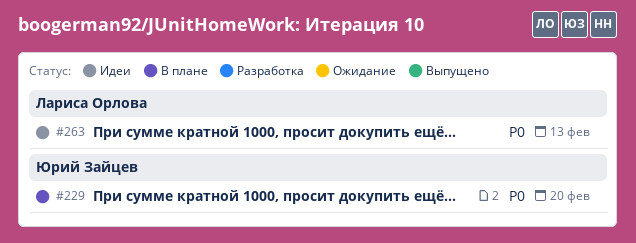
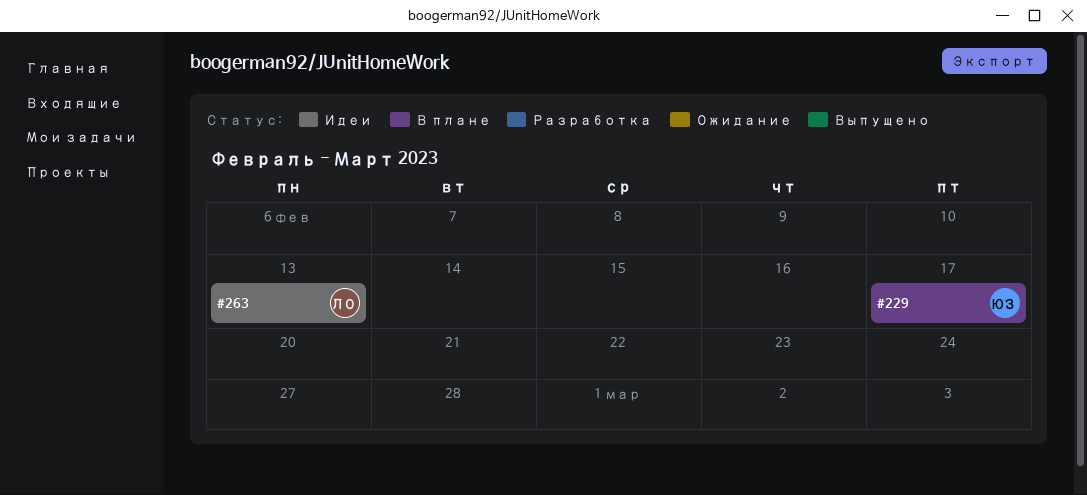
#229, due: Feb 20 -> Feb 17

